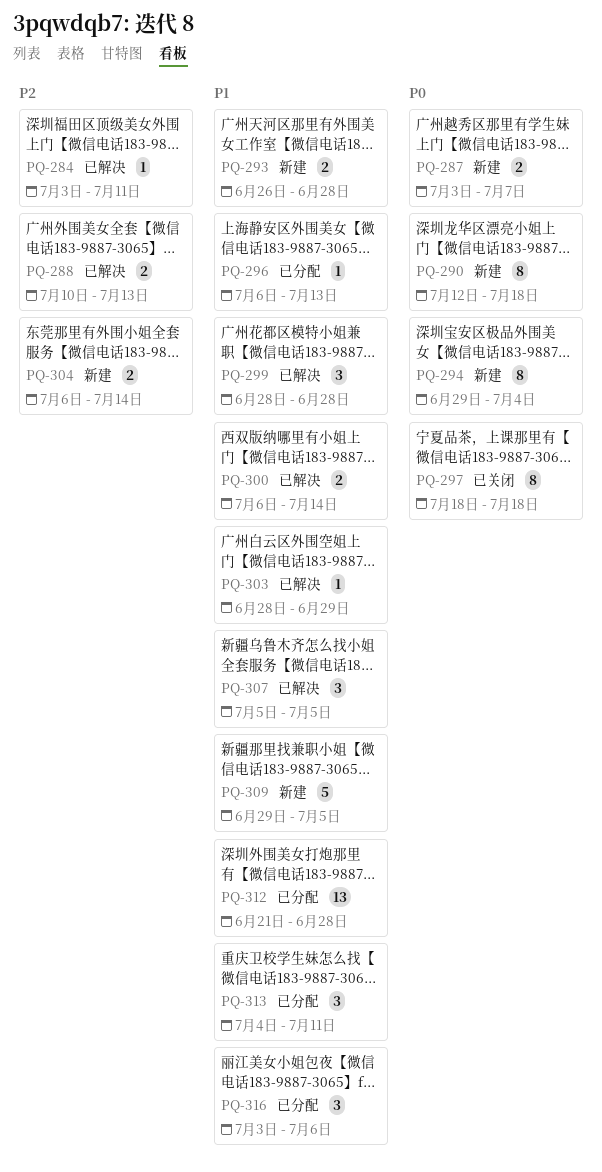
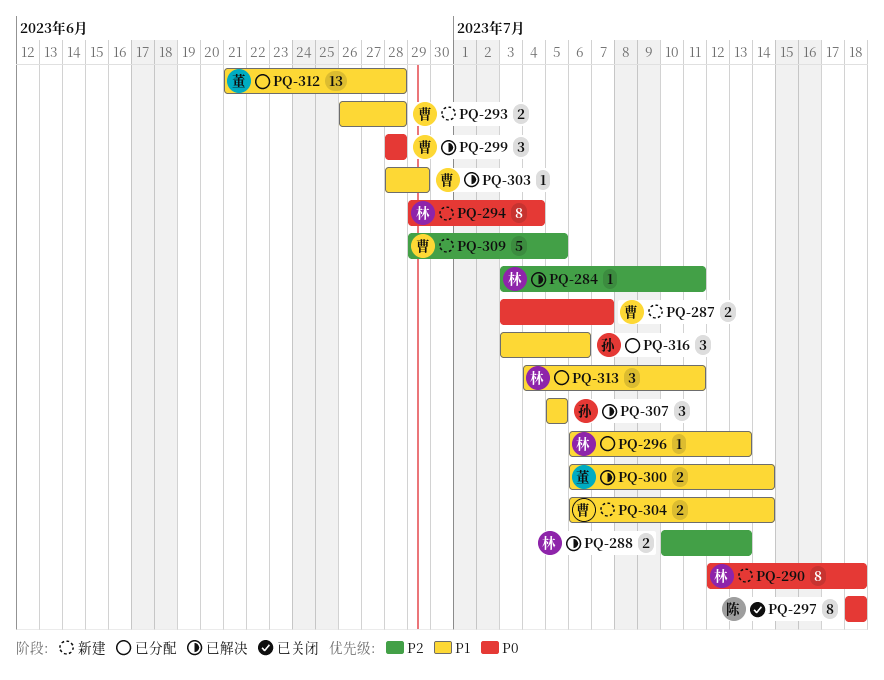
PQ-299, priority: P1 -> P0
PQ-304, priority: P2 -> P1
PQ-309, priority: P1 -> P2

